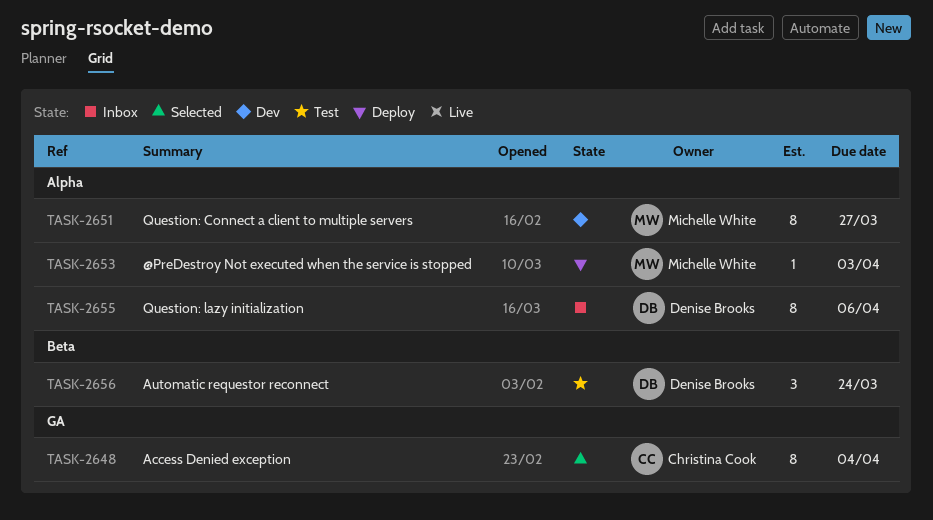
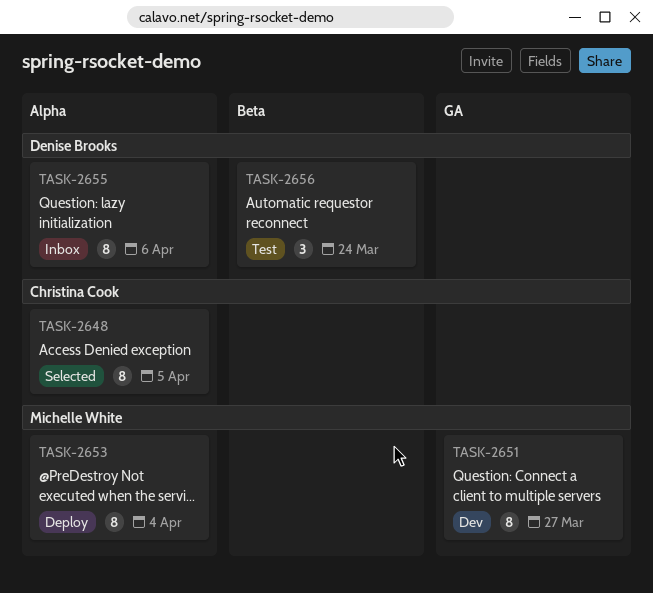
TASK-2648, label: GA -> Alpha
TASK-2648, due: Apr 4 -> Apr 5
TASK-2651, label: Alpha -> GA
TASK-2653, estimate: 1 -> 8
TASK-2653, due: Apr 3 -> Apr 4

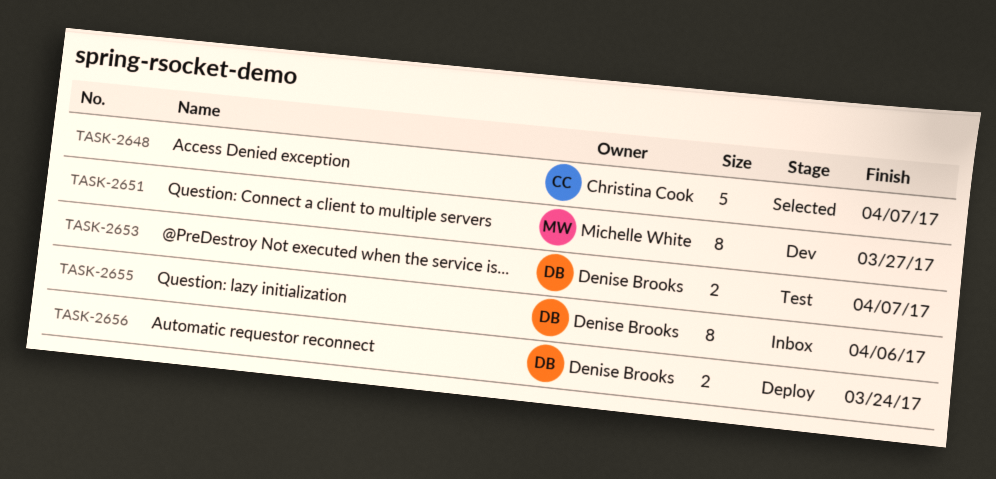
TASK-2648, estimate: 8 -> 5
TASK-2648, due: Apr 5 -> Apr 7
TASK-2653, status: Deploy -> Test
TASK-2653, owner: Michelle White -> Denise Brooks
TASK-2653, estimate: 8 -> 2
TASK-2653, due: Apr 4 -> Apr 7
TASK-2656, status: Test -> Deploy
TASK-2656, estimate: 3 -> 2

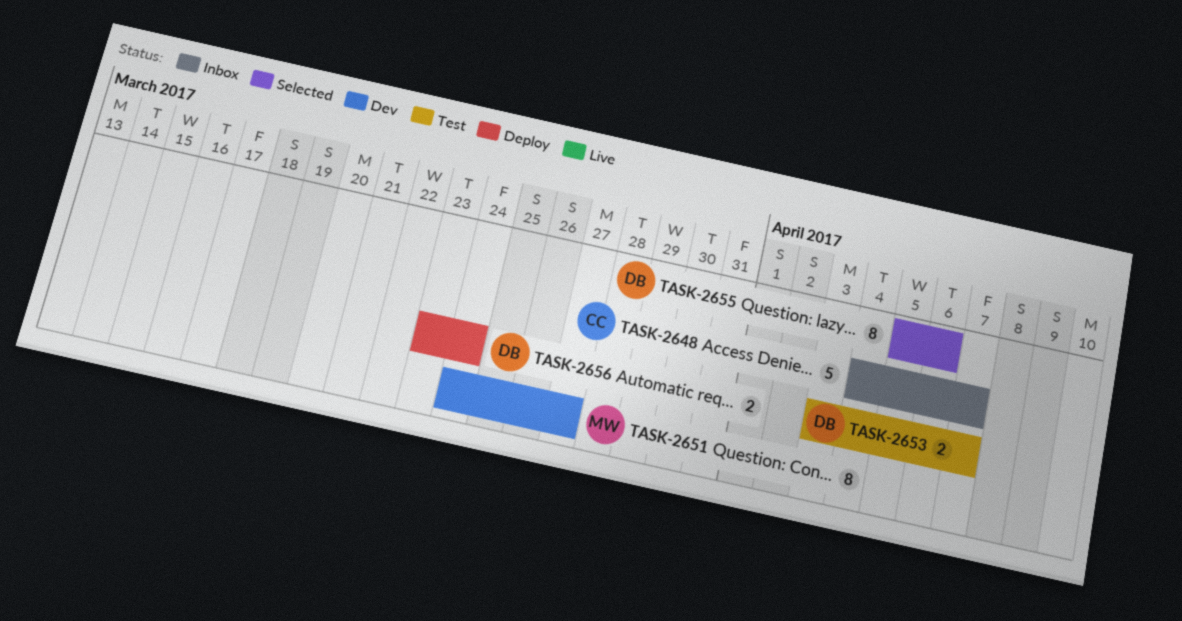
TASK-2648, status: Selected -> Inbox
TASK-2655, status: Inbox -> Selected

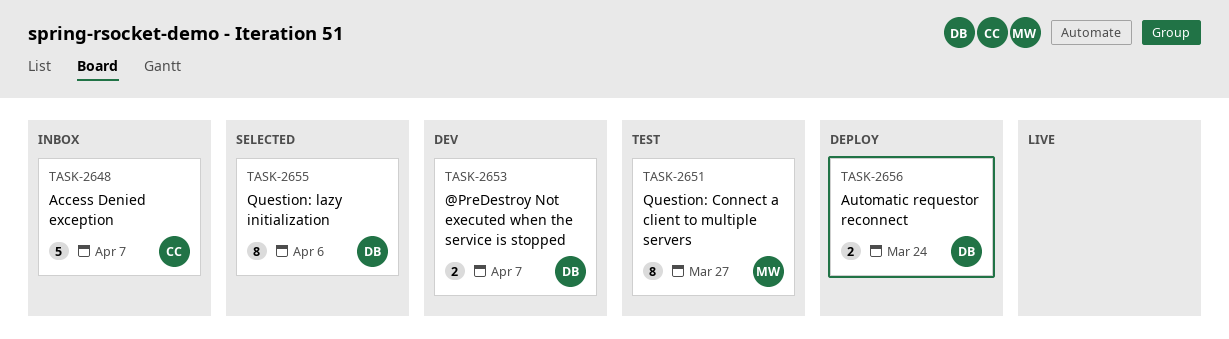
TASK-2651, status: Dev -> Test
TASK-2653, status: Test -> Dev

